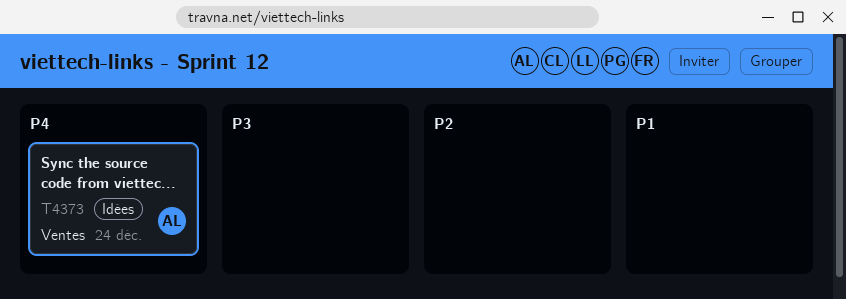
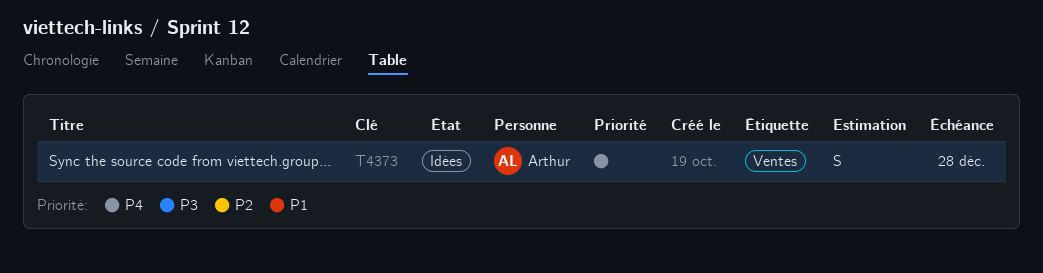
T4373, due: Dec 24 -> Dec 28

